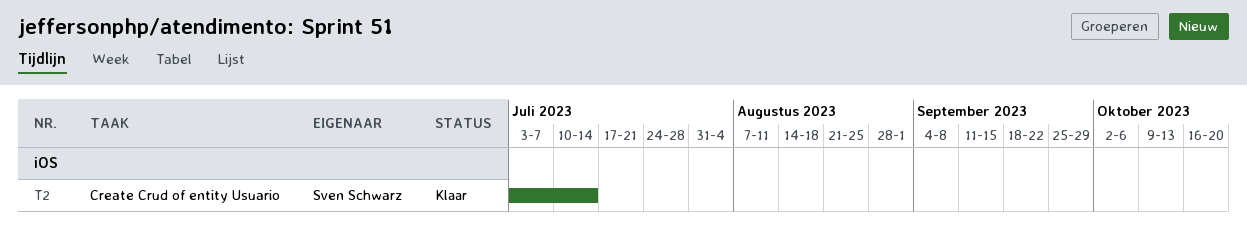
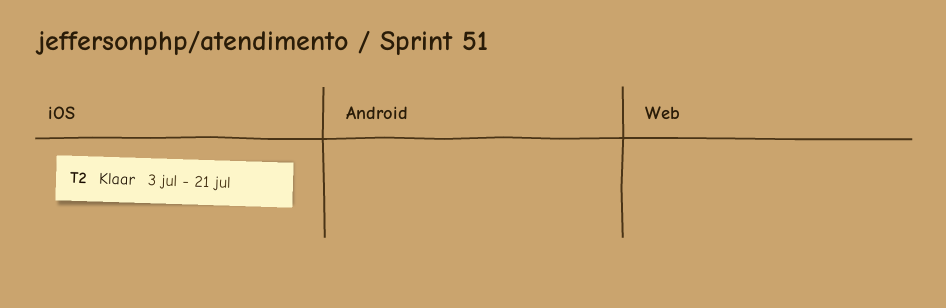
T2, due: Jul 14 -> Jul 21

